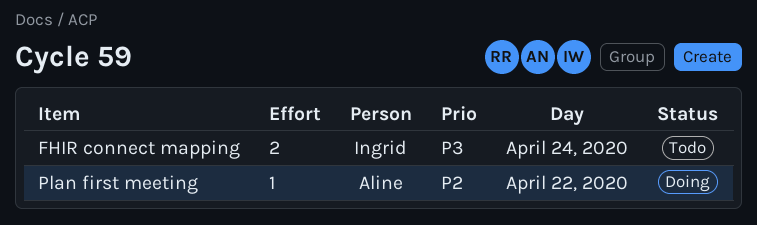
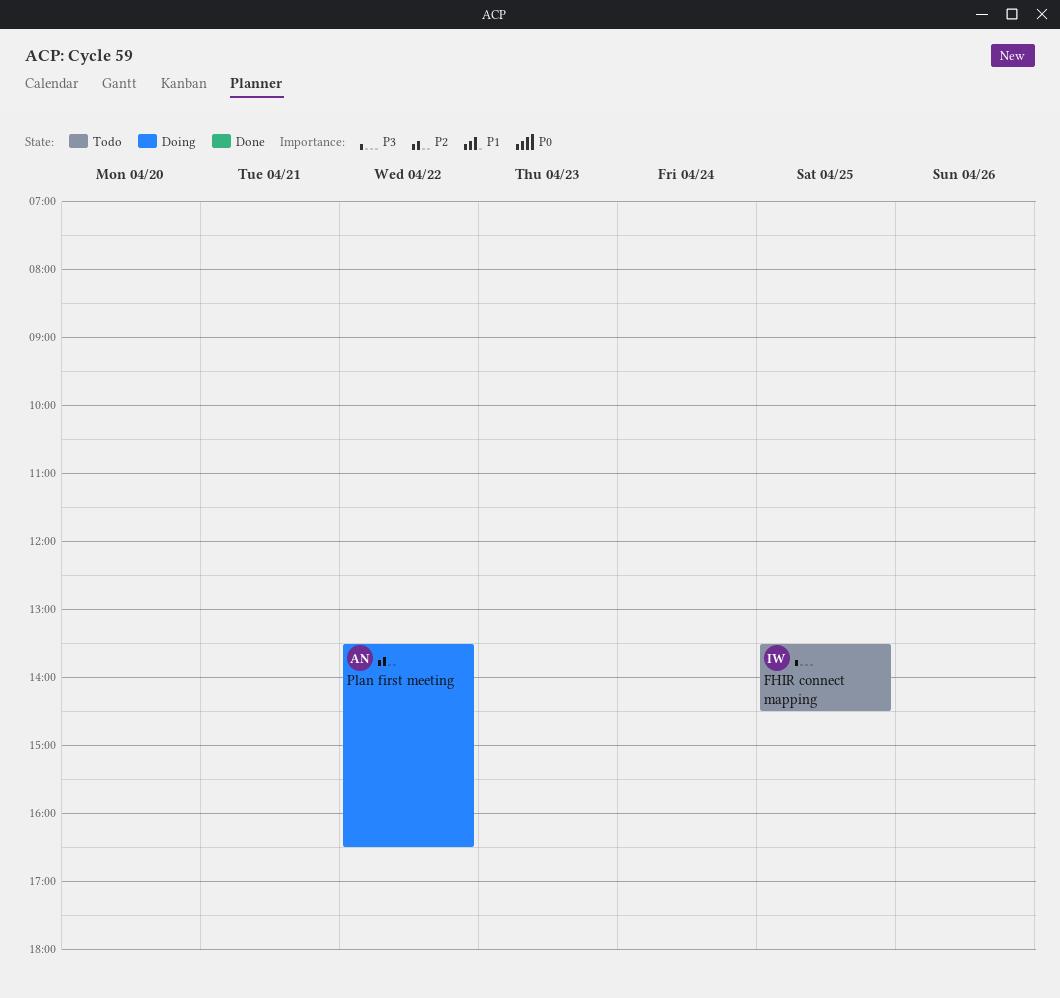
FHIR connect mapping, day: Apr 24 -> Apr 25

